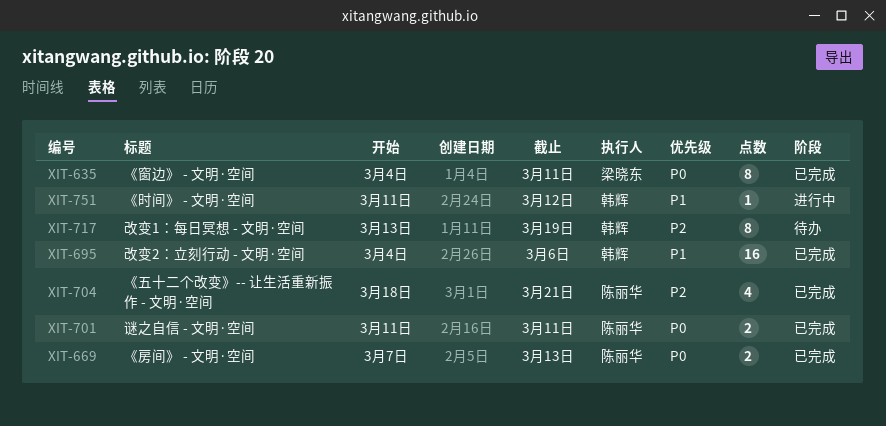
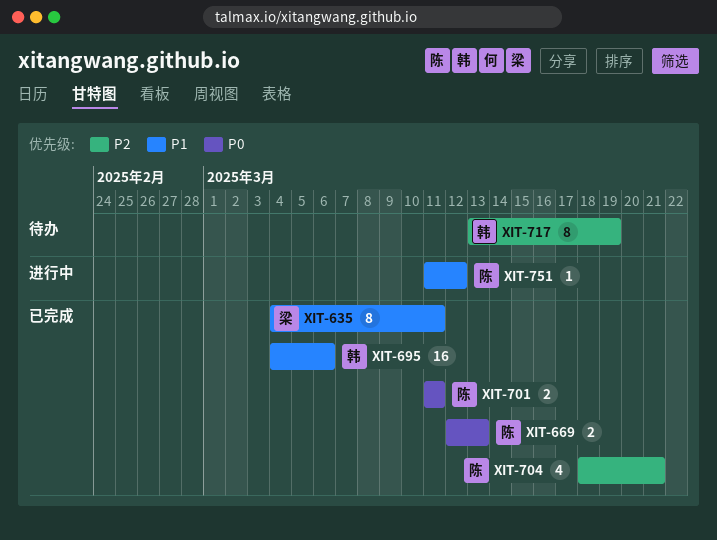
XIT-635, priority: P0 -> P1
XIT-669, start: Mar 7 -> Mar 12
XIT-751, owner: 韩辉 -> 陈丽华

